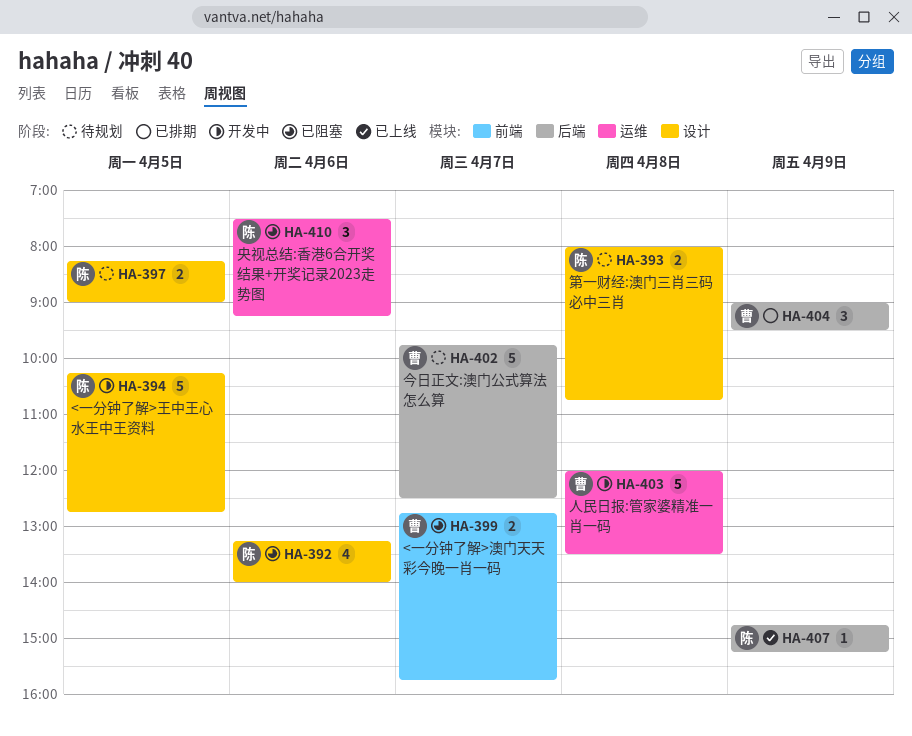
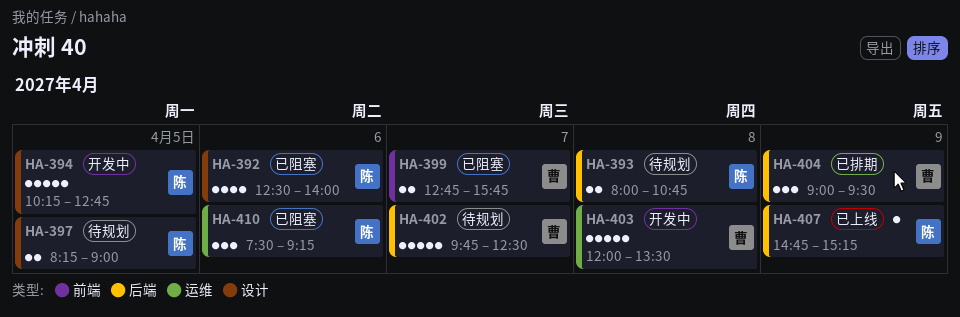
HA-392, begins: 13:15 -> 12:30
HA-393, label: 设计 -> 后端

